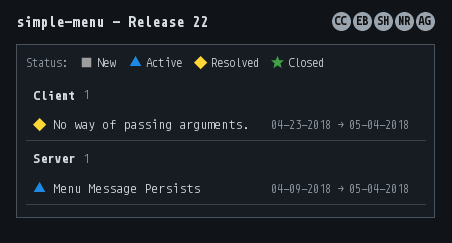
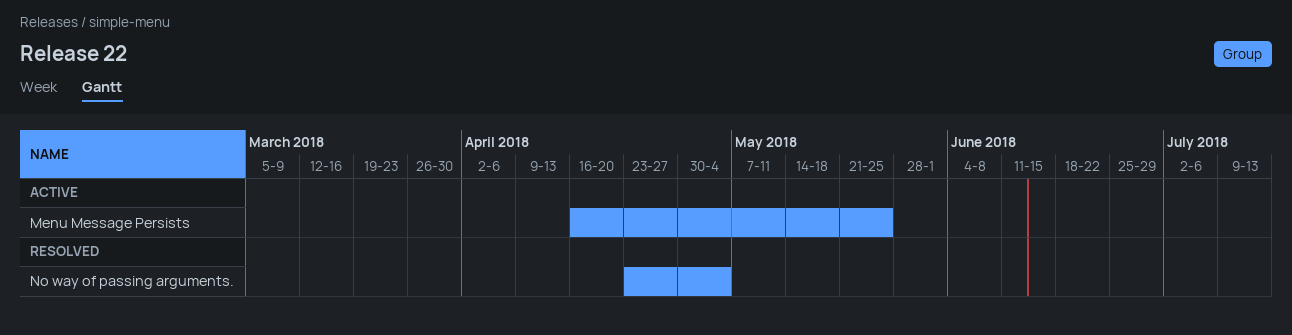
Menu Message Persists, start: Apr 9 -> Apr 16
Menu Message Persists, due: May 4 -> May 25

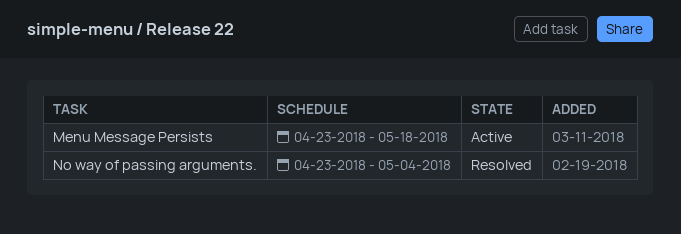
Menu Message Persists, start: Apr 16 -> Apr 23
Menu Message Persists, due: May 25 -> May 18

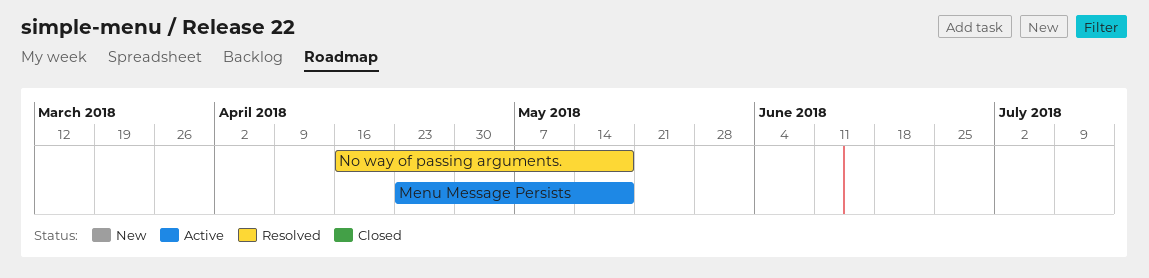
No way of passing arguments., start: Apr 23 -> Apr 16
No way of passing arguments., due: May 4 -> May 18

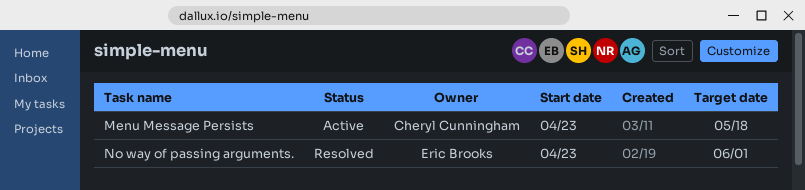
No way of passing arguments., start: Apr 16 -> Apr 23
No way of passing arguments., due: May 18 -> Jun 1

